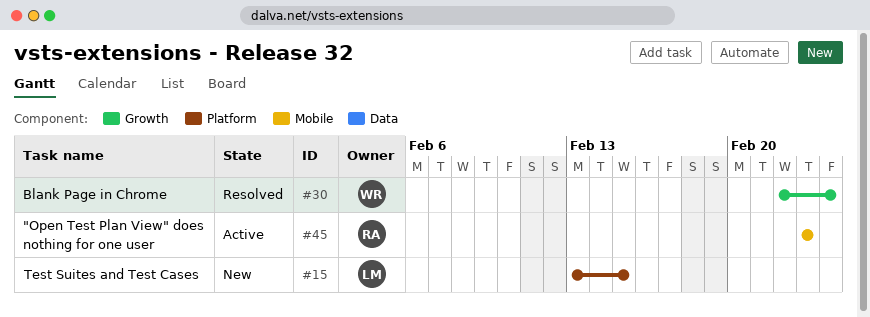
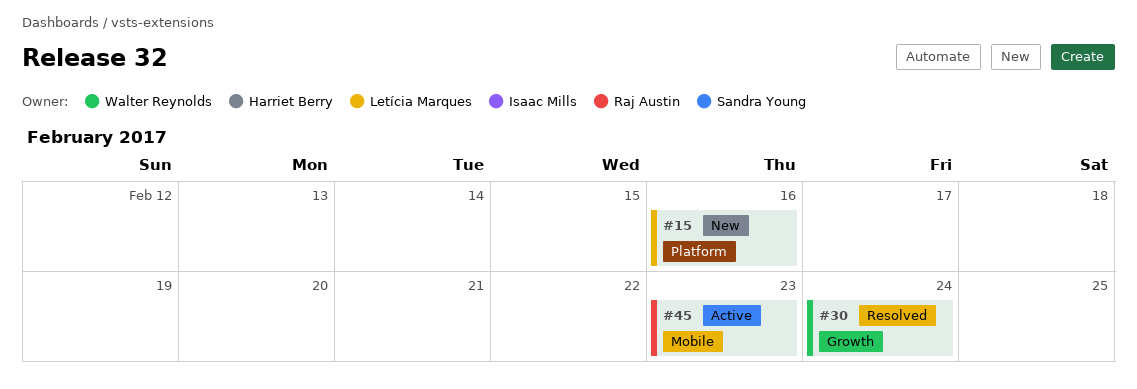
#15, due: Feb 15 -> Feb 16

